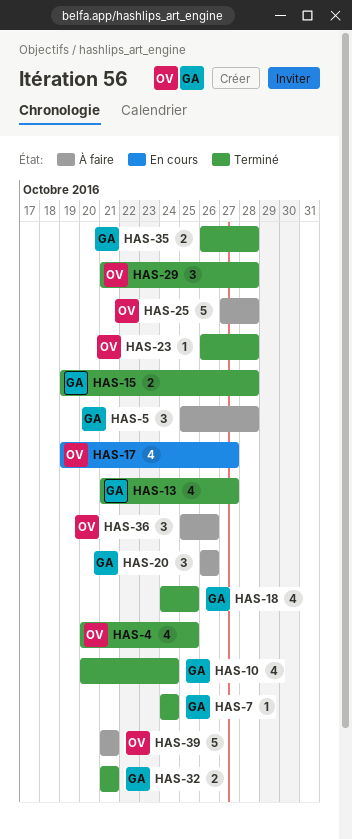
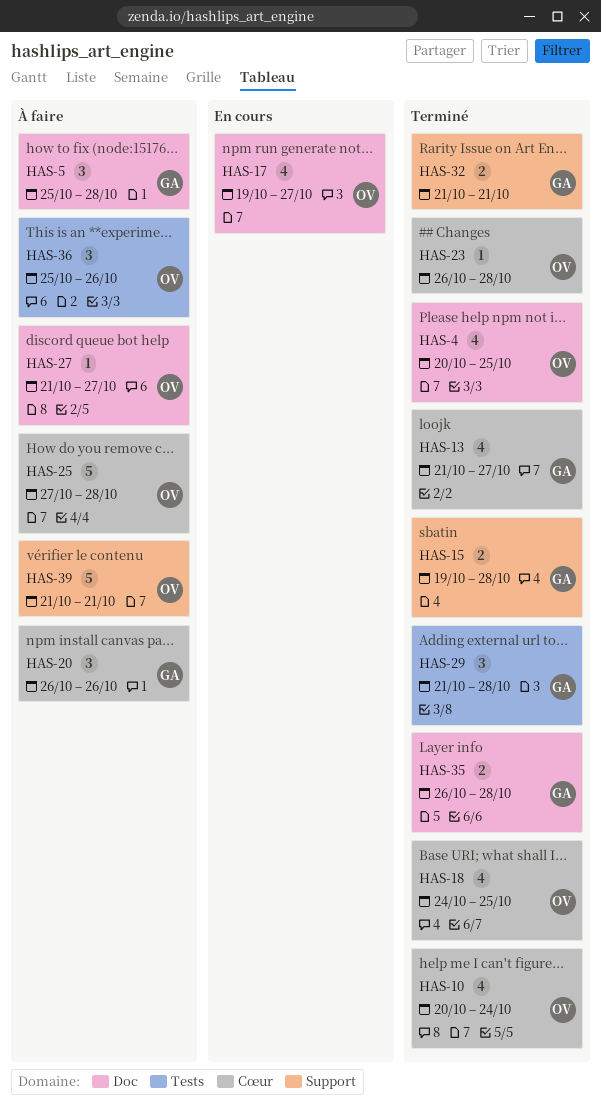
HAS-7: present -> none
HAS-10, owner: GA -> OV
HAS-18, owner: GA -> OV
HAS-27: none -> present
HAS-29, owner: OV -> GA

